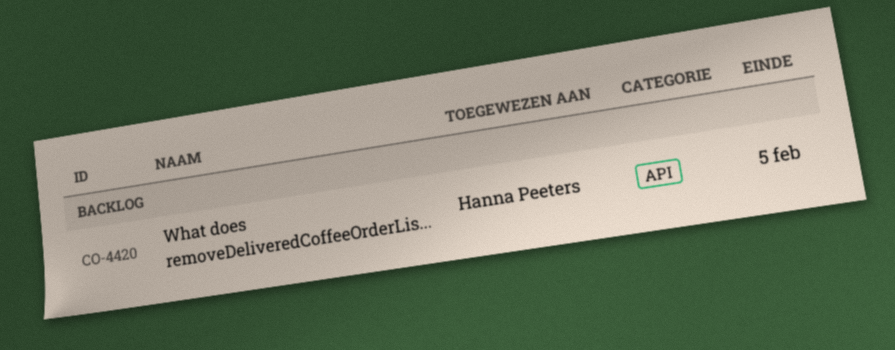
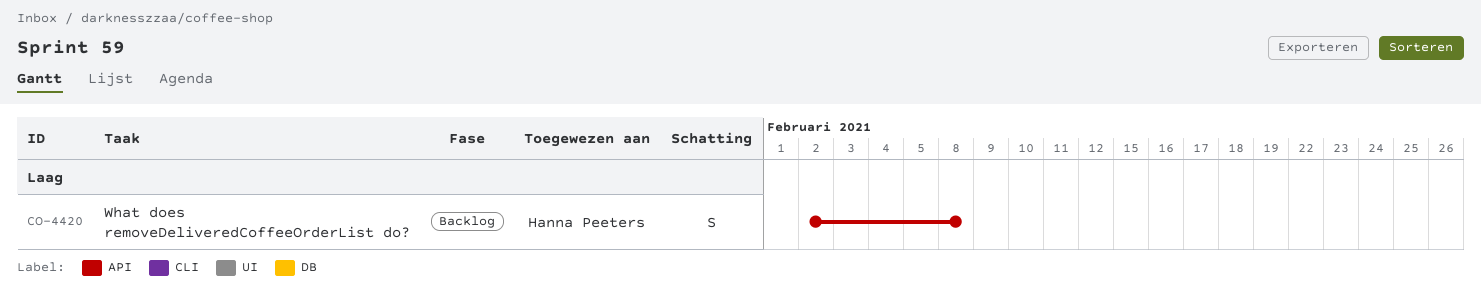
CO-4420, due: Feb 5 -> Feb 8

